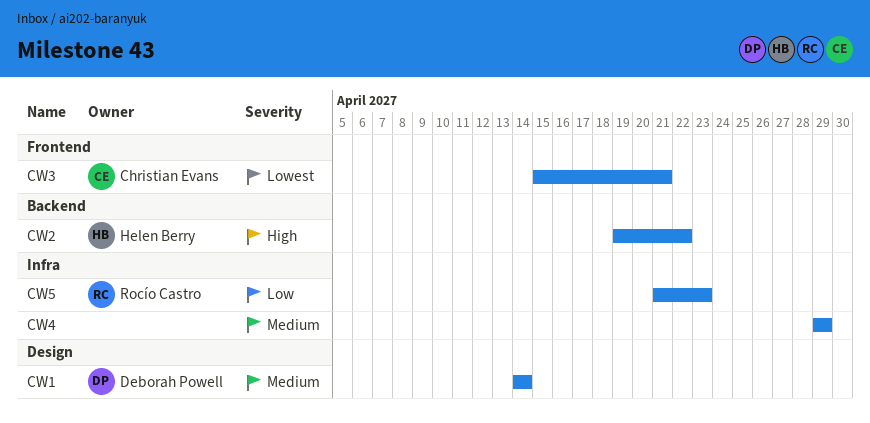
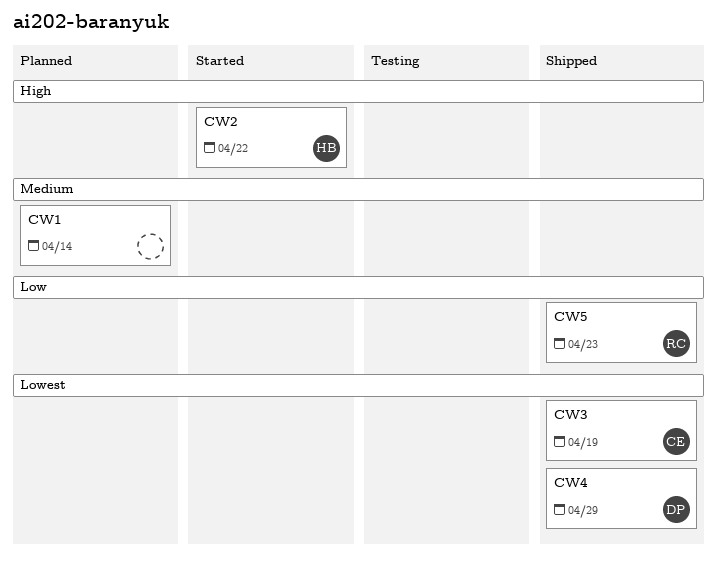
CW1, owner: Deborah Powell -> none
CW3, due: Apr 21 -> Apr 19
CW4, owner: none -> Deborah Powell
CW4, priority: Medium -> Lowest

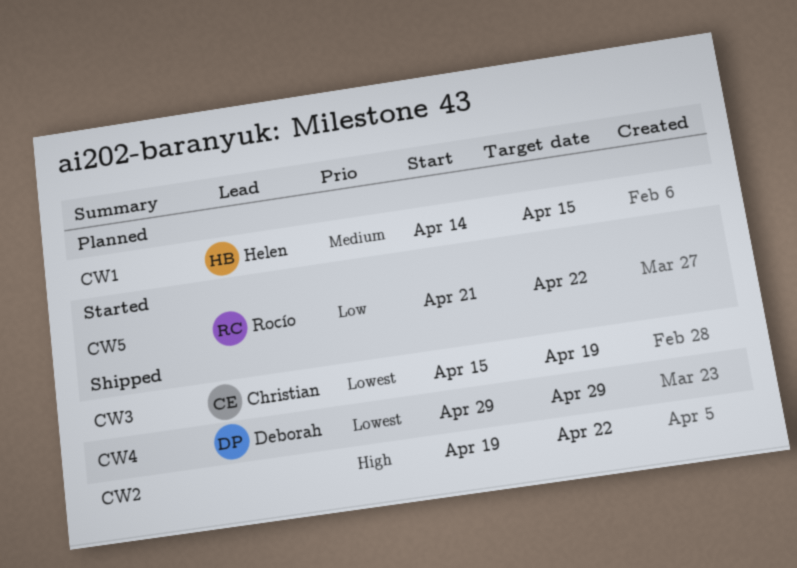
CW1, owner: none -> Helen
CW1, due: Apr 14 -> Apr 15
CW2, status: Started -> Shipped
CW2, owner: Helen -> none
CW5, status: Shipped -> Started
CW5, due: Apr 23 -> Apr 22

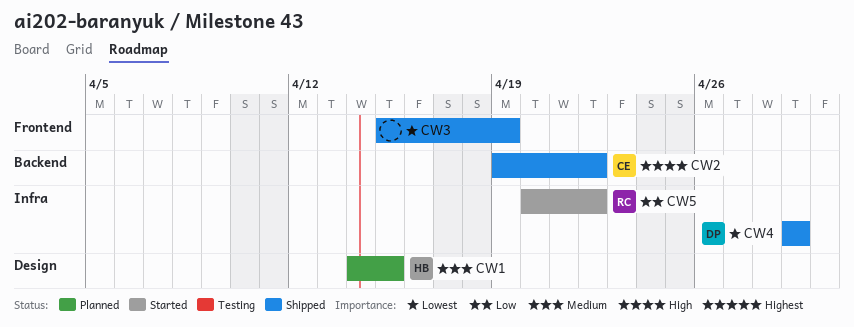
CW2, owner: none -> Christian
CW3, owner: Christian -> none
CW5, start: Apr 21 -> Apr 20

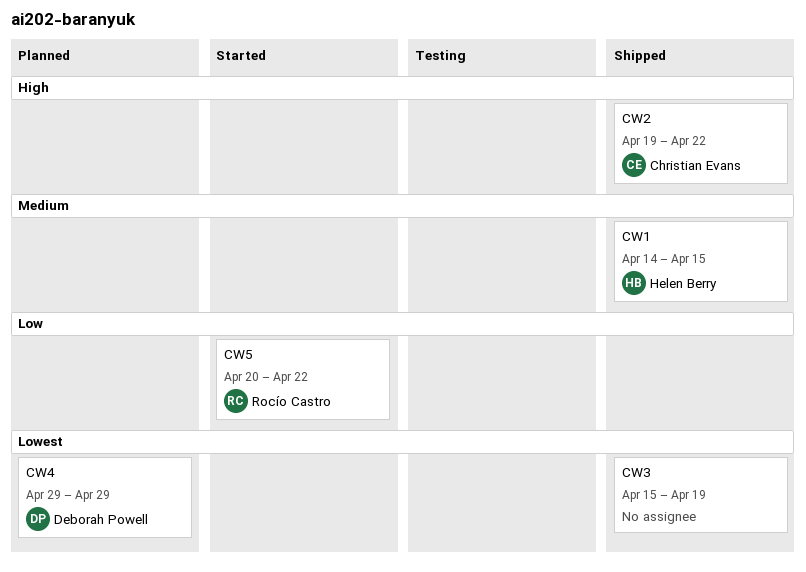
CW1, status: Planned -> Shipped
CW4, status: Shipped -> Planned

